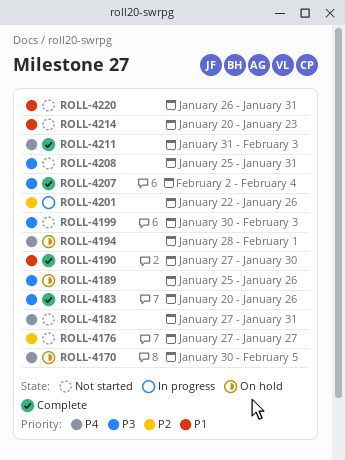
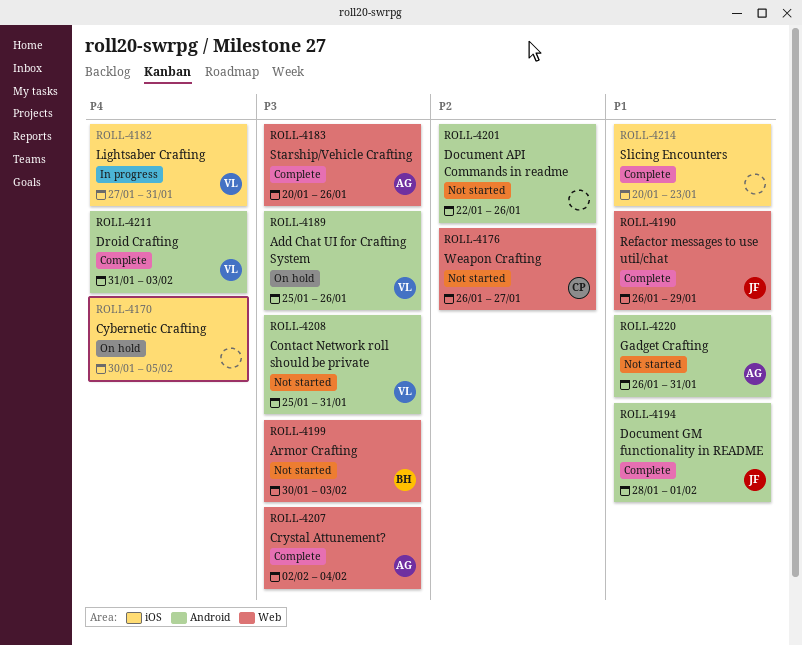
ROLL-4176, start: Jan 27 -> Jan 26
ROLL-4182, status: Not started -> In progress
ROLL-4190, start: Jan 27 -> Jan 26
ROLL-4190, due: Jan 30 -> Jan 29
ROLL-4194, status: On hold -> Complete
ROLL-4194, priority: P4 -> P1
ROLL-4201, status: In progress -> Not started
ROLL-4214, status: Not started -> Complete

